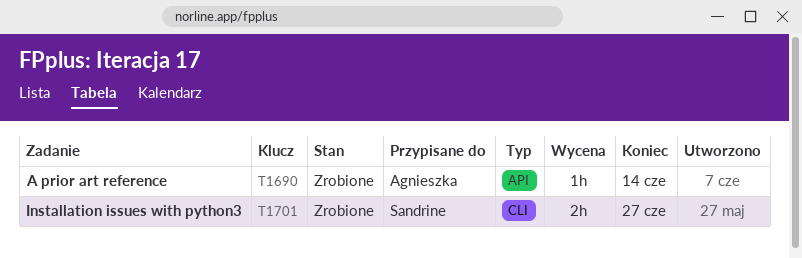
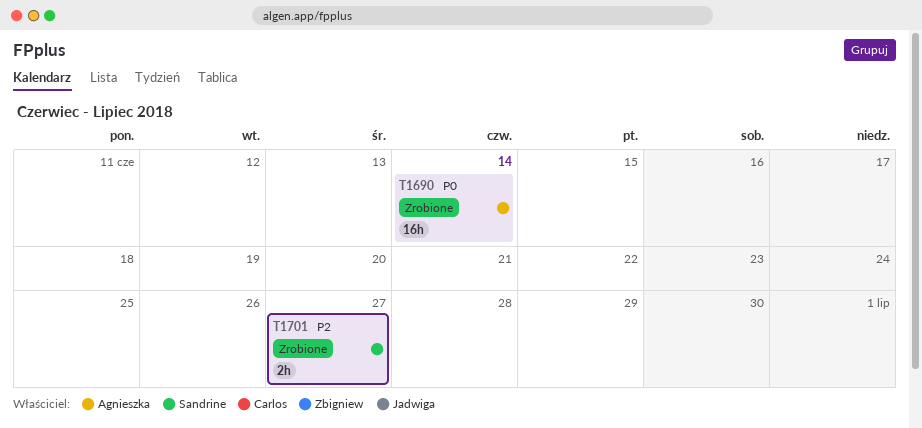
T1690, estimate: 1h -> 16h

